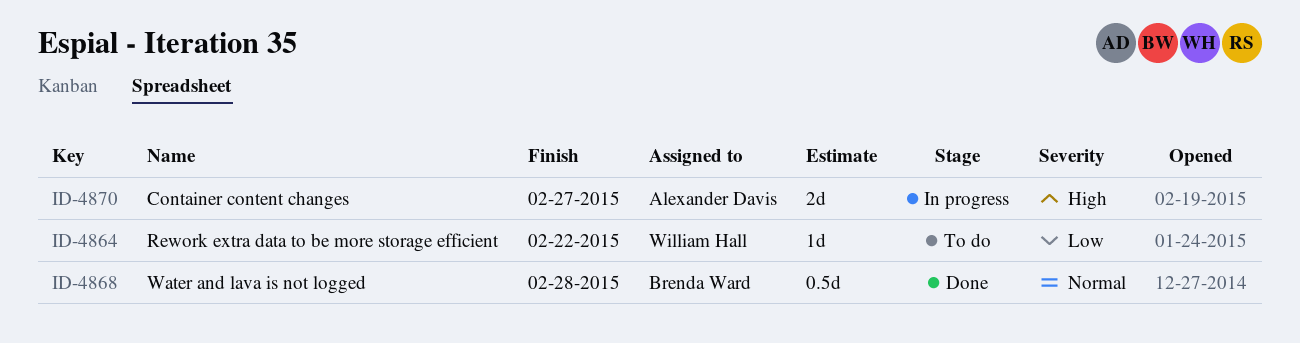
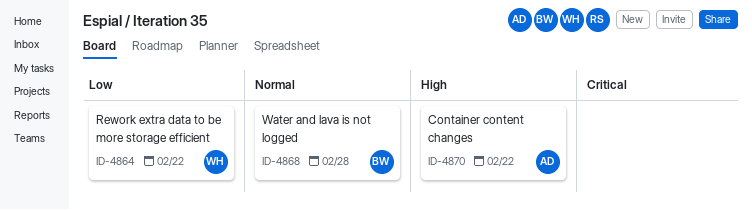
ID-4870, due: Feb 27 -> Feb 22

